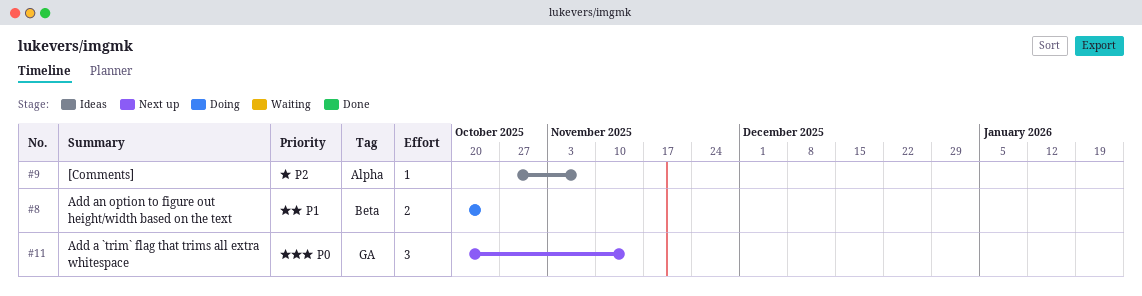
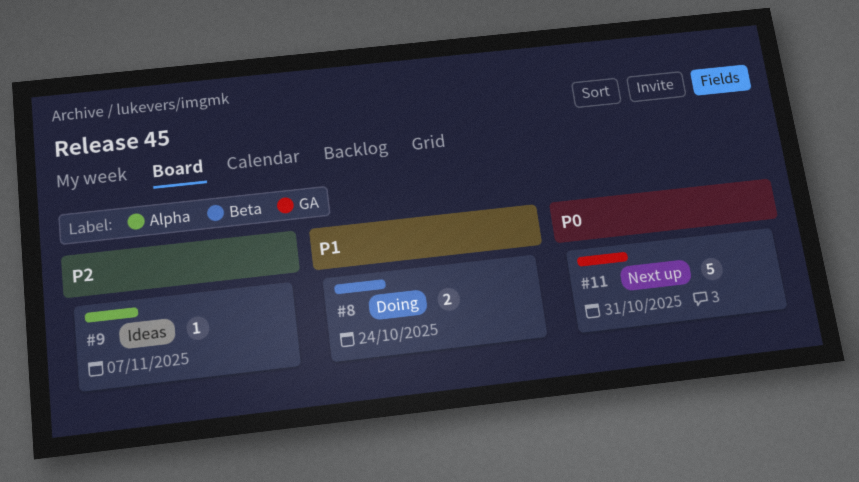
#11, estimate: 3 -> 5
#11, due: Nov 14 -> Oct 31

